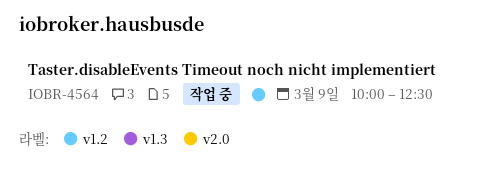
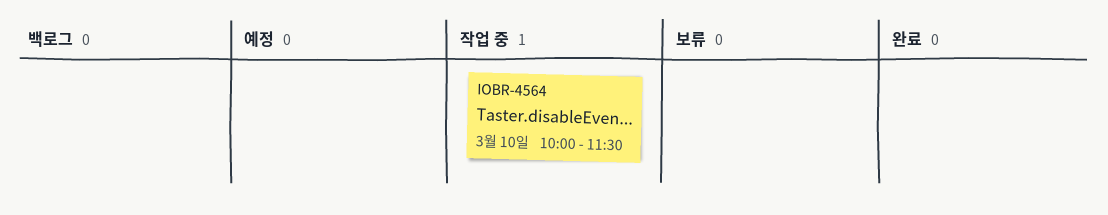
IOBR-4564, day: Mar 9 -> Mar 10
IOBR-4564, ends: 12:30 -> 11:30

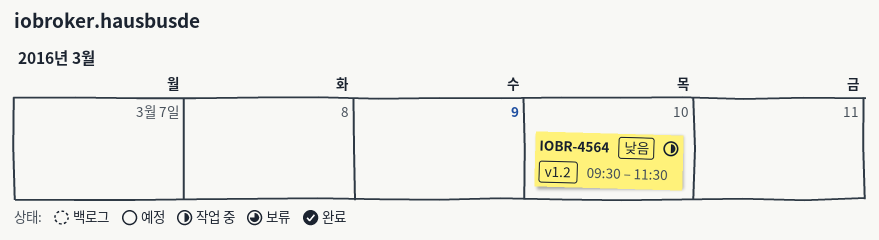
IOBR-4564, begins: 10:00 -> 09:30

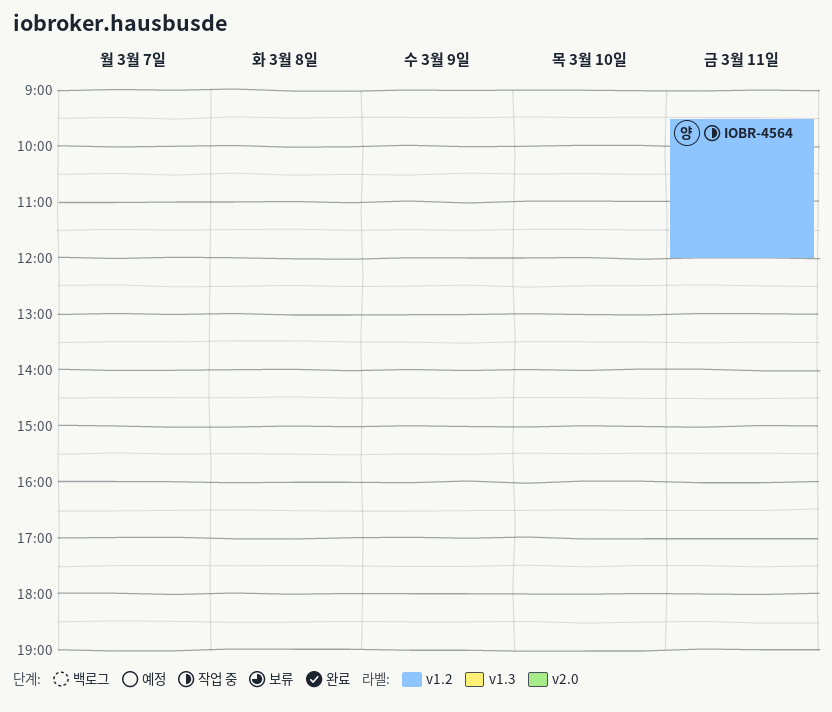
IOBR-4564, day: Mar 10 -> Mar 11
IOBR-4564, ends: 11:30 -> 12:00

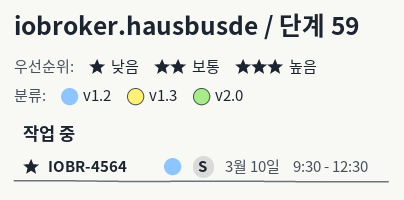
IOBR-4564, day: Mar 11 -> Mar 10
IOBR-4564, ends: 12:00 -> 12:30

